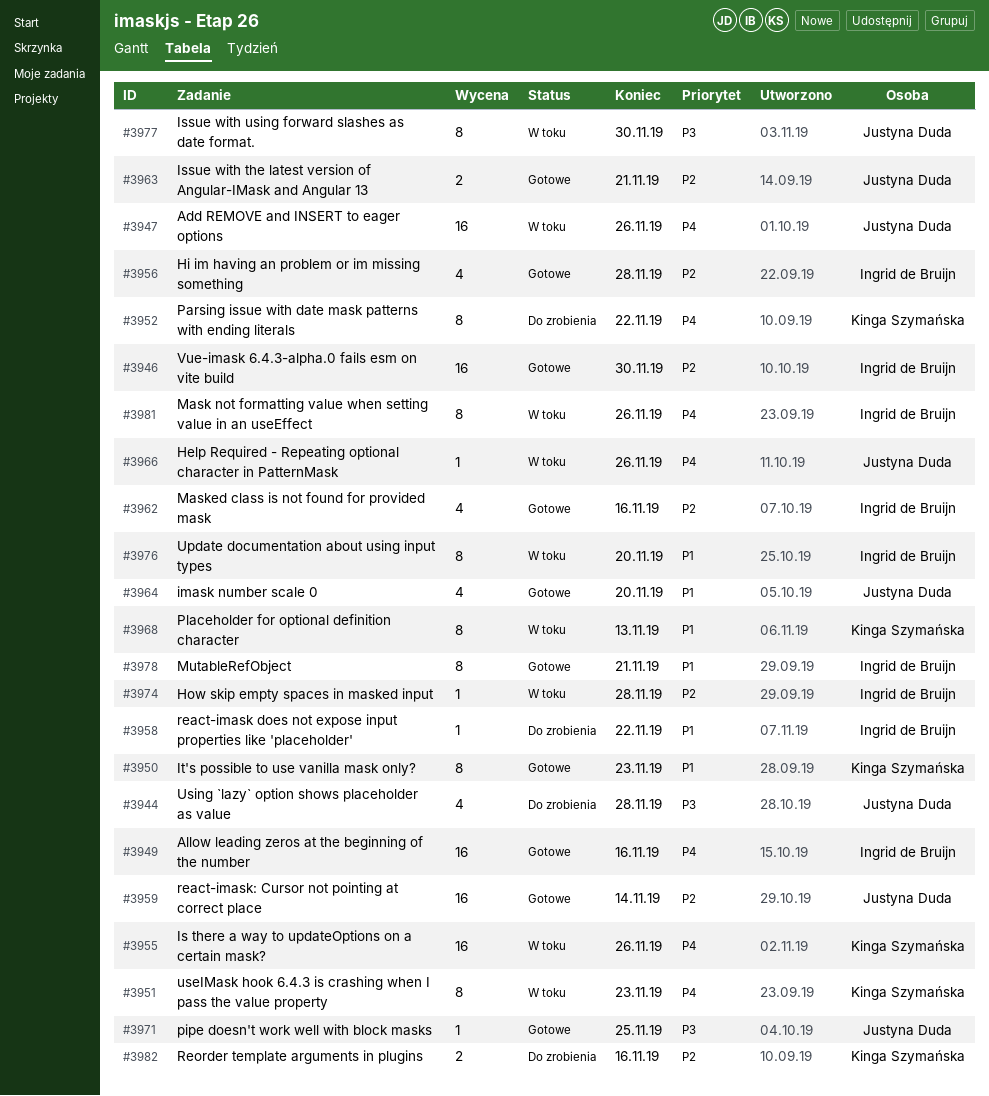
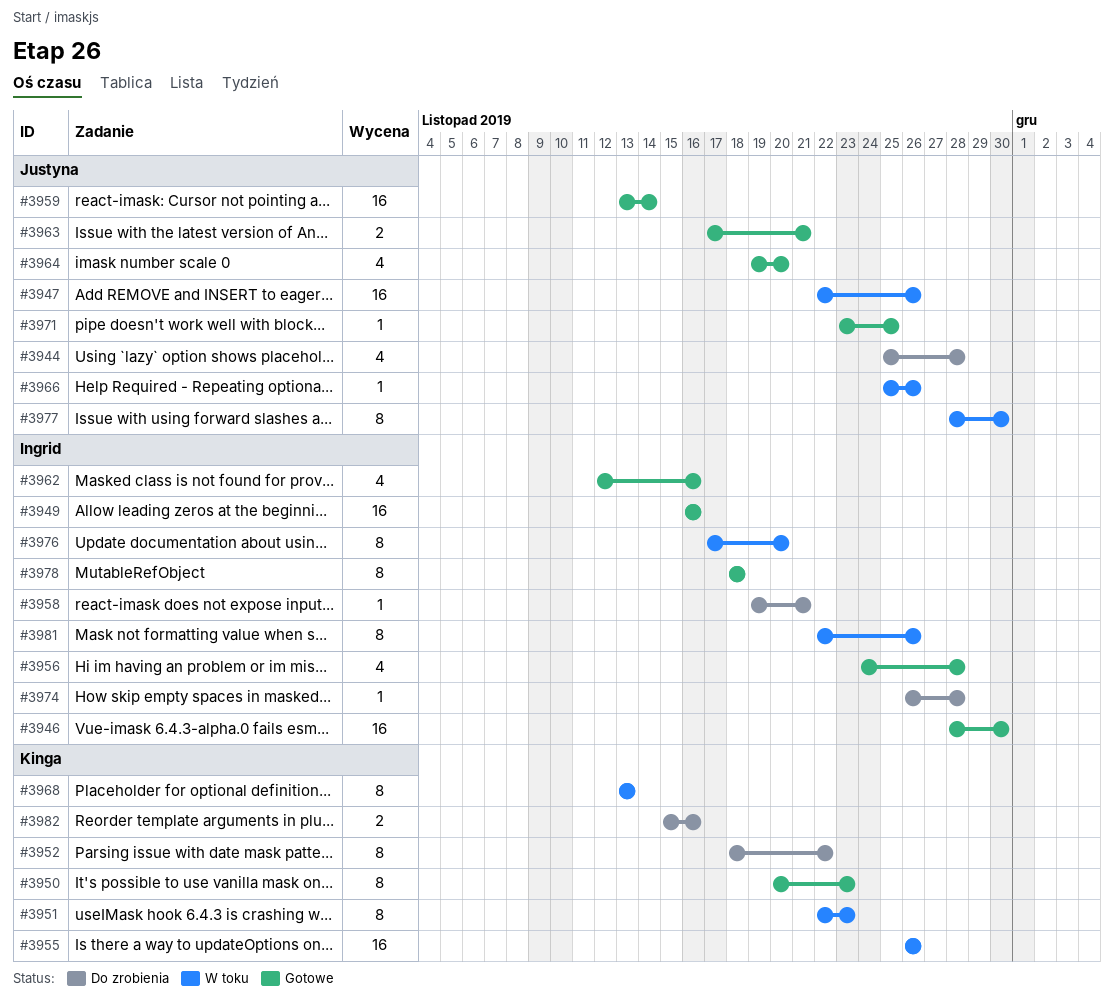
#3958, due: Nov 22 -> Nov 21
#3974, status: W toku -> Do zrobienia
#3978, due: Nov 21 -> Nov 18

